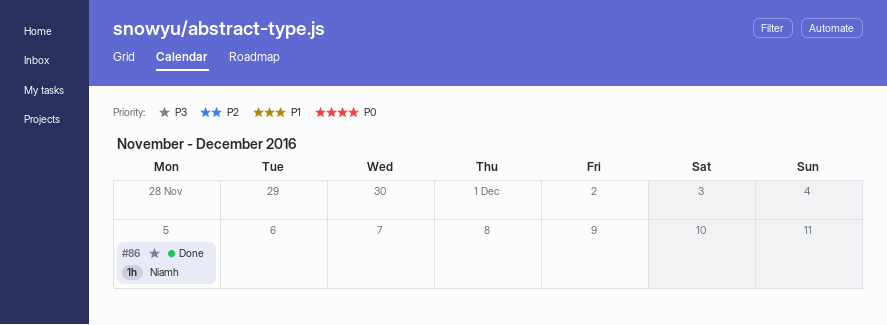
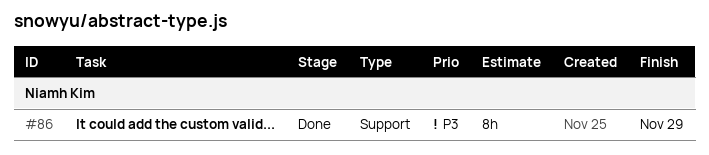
#86, estimate: 1h -> 8h
#86, due: Dec 5 -> Nov 29

